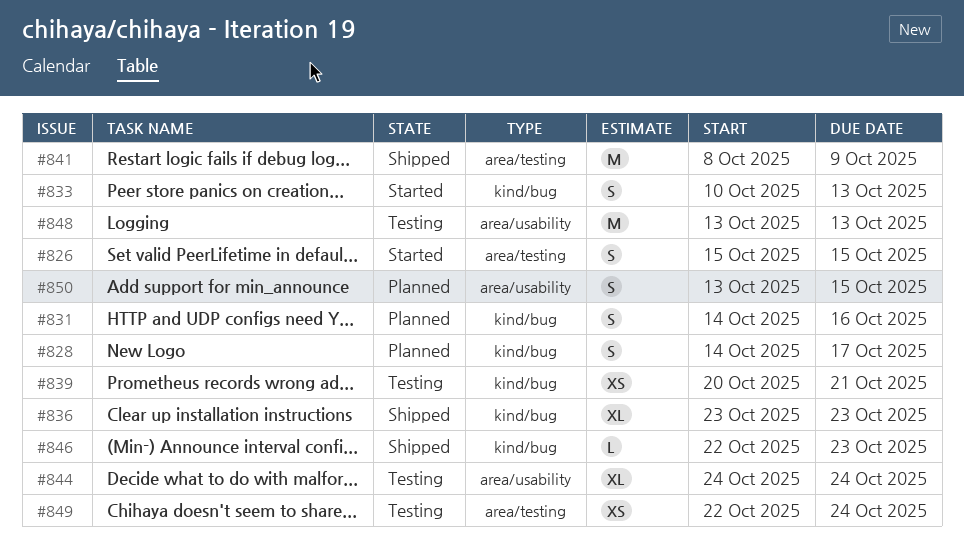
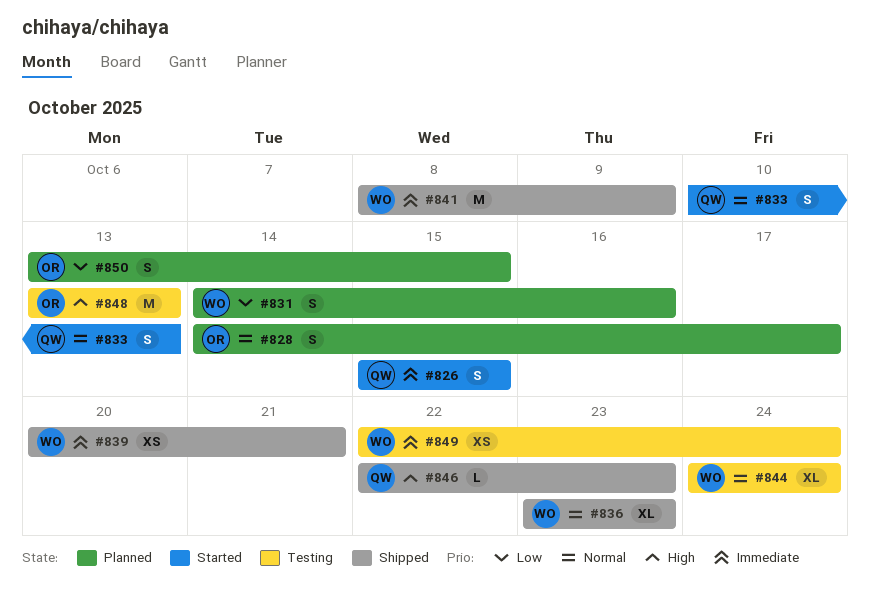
#839, status: Testing -> Shipped

